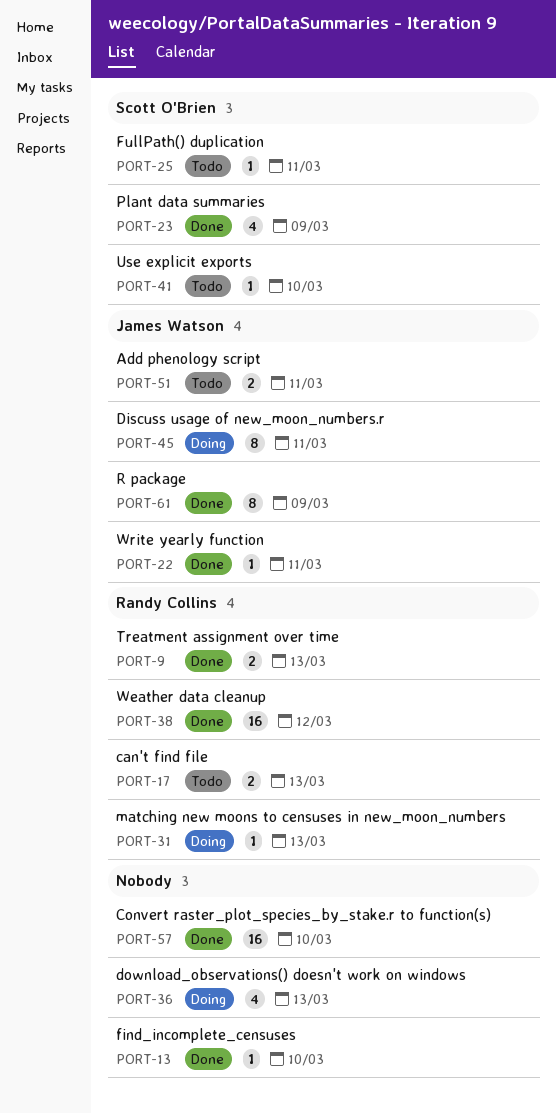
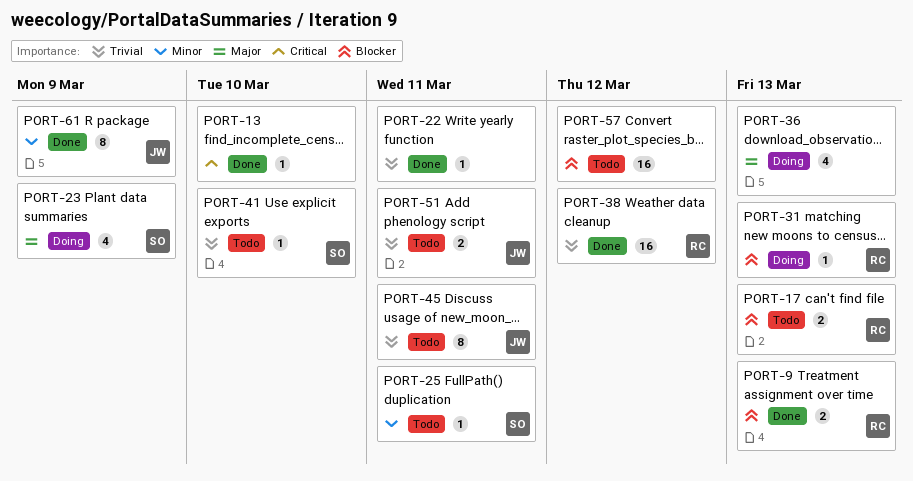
PORT-22, owner: James Watson -> none
PORT-23, status: Done -> Doing
PORT-45, status: Doing -> Todo
PORT-57, status: Done -> Todo
PORT-57, due: Mar 10 -> Mar 12

